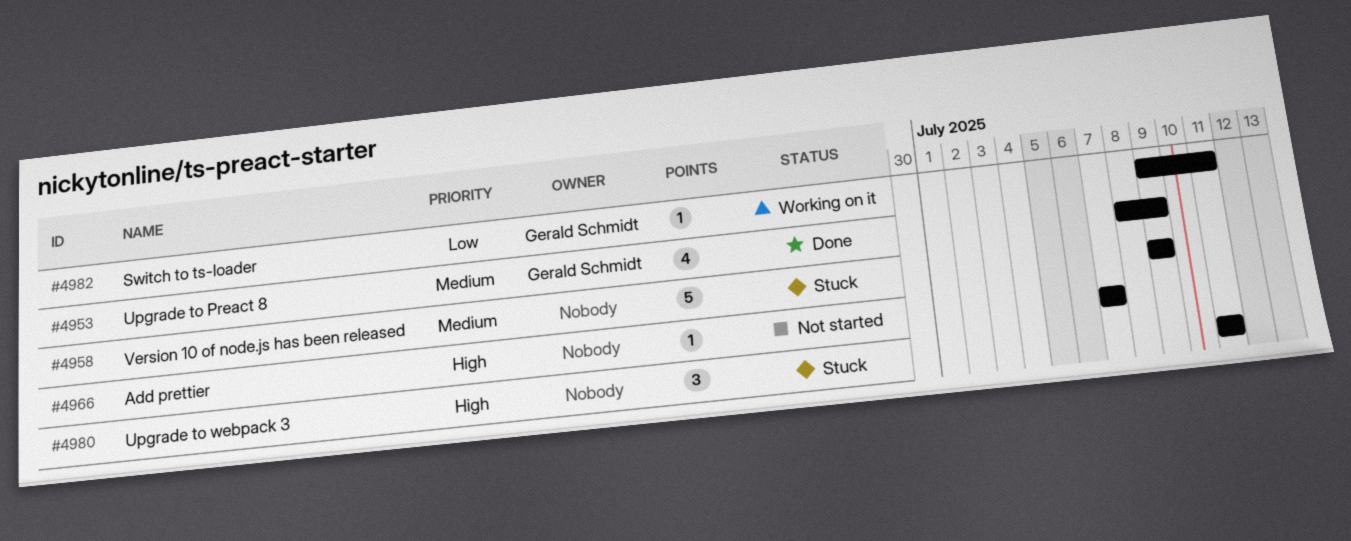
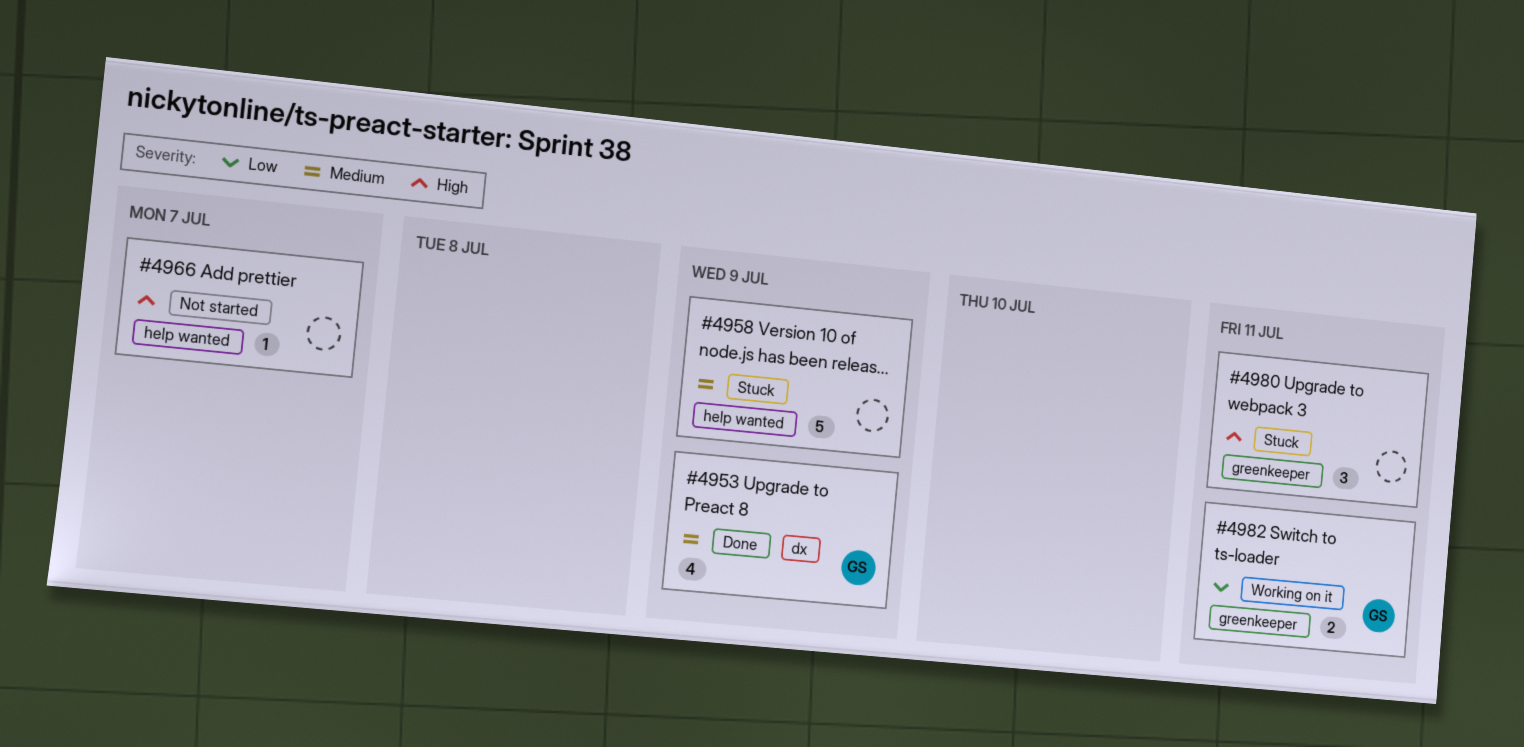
#4982, estimate: 1 -> 2

